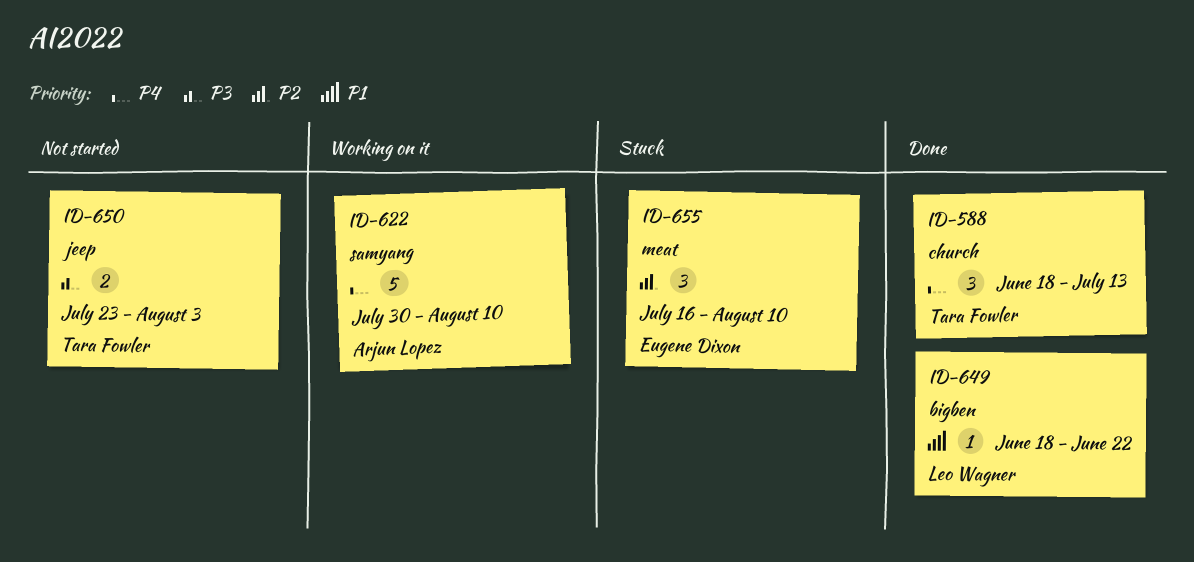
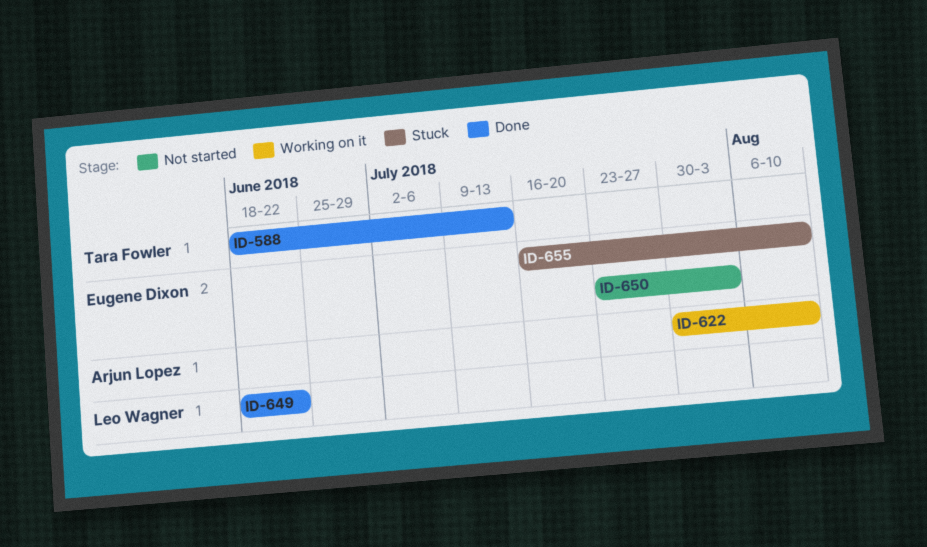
ID-650, owner: Tara Fowler -> Eugene Dixon

